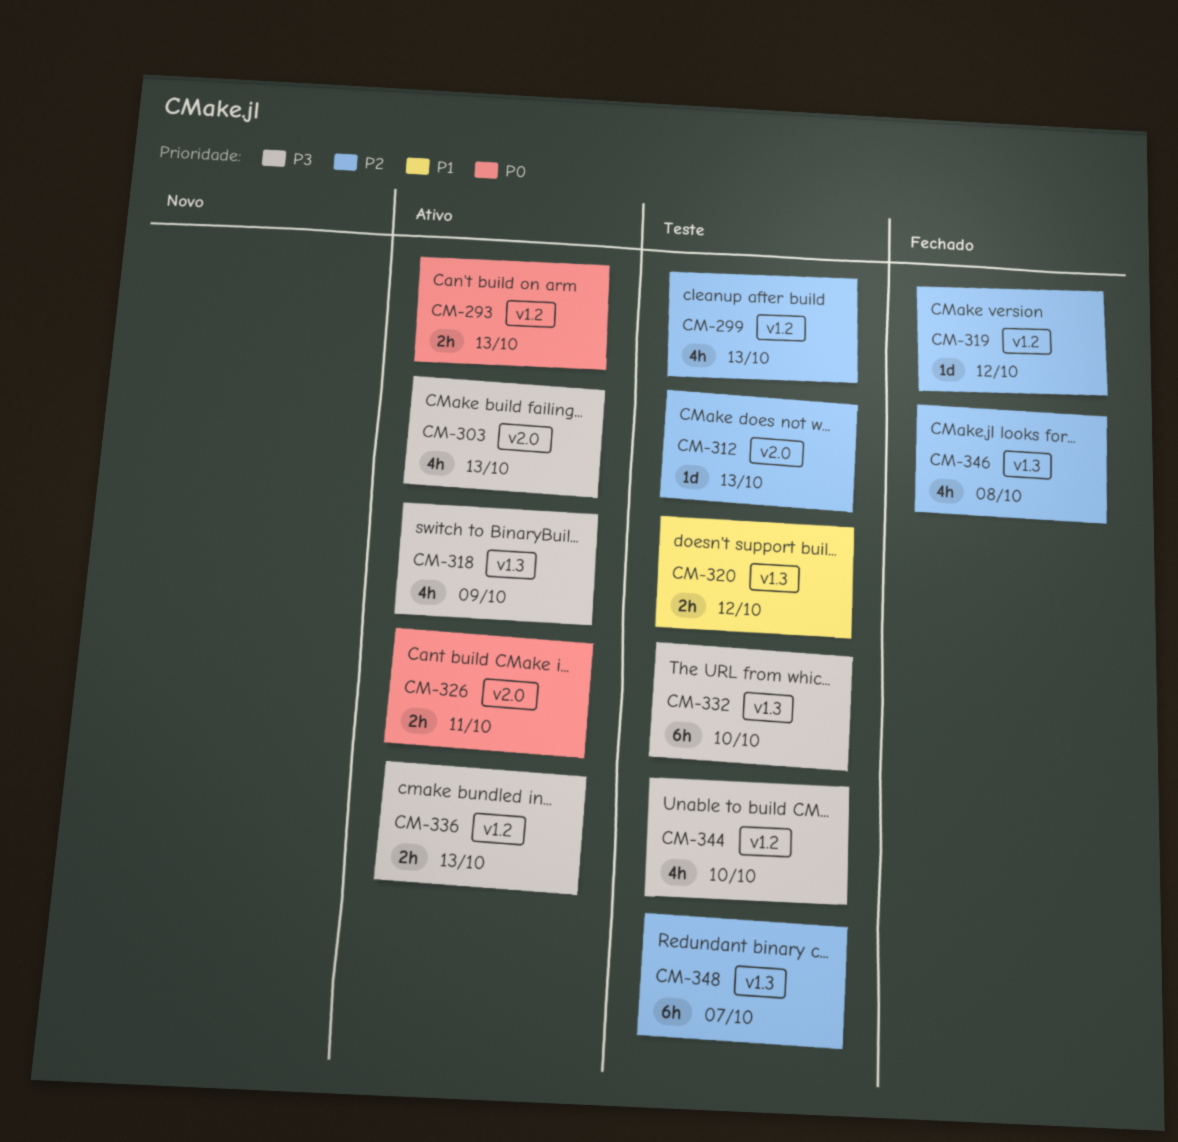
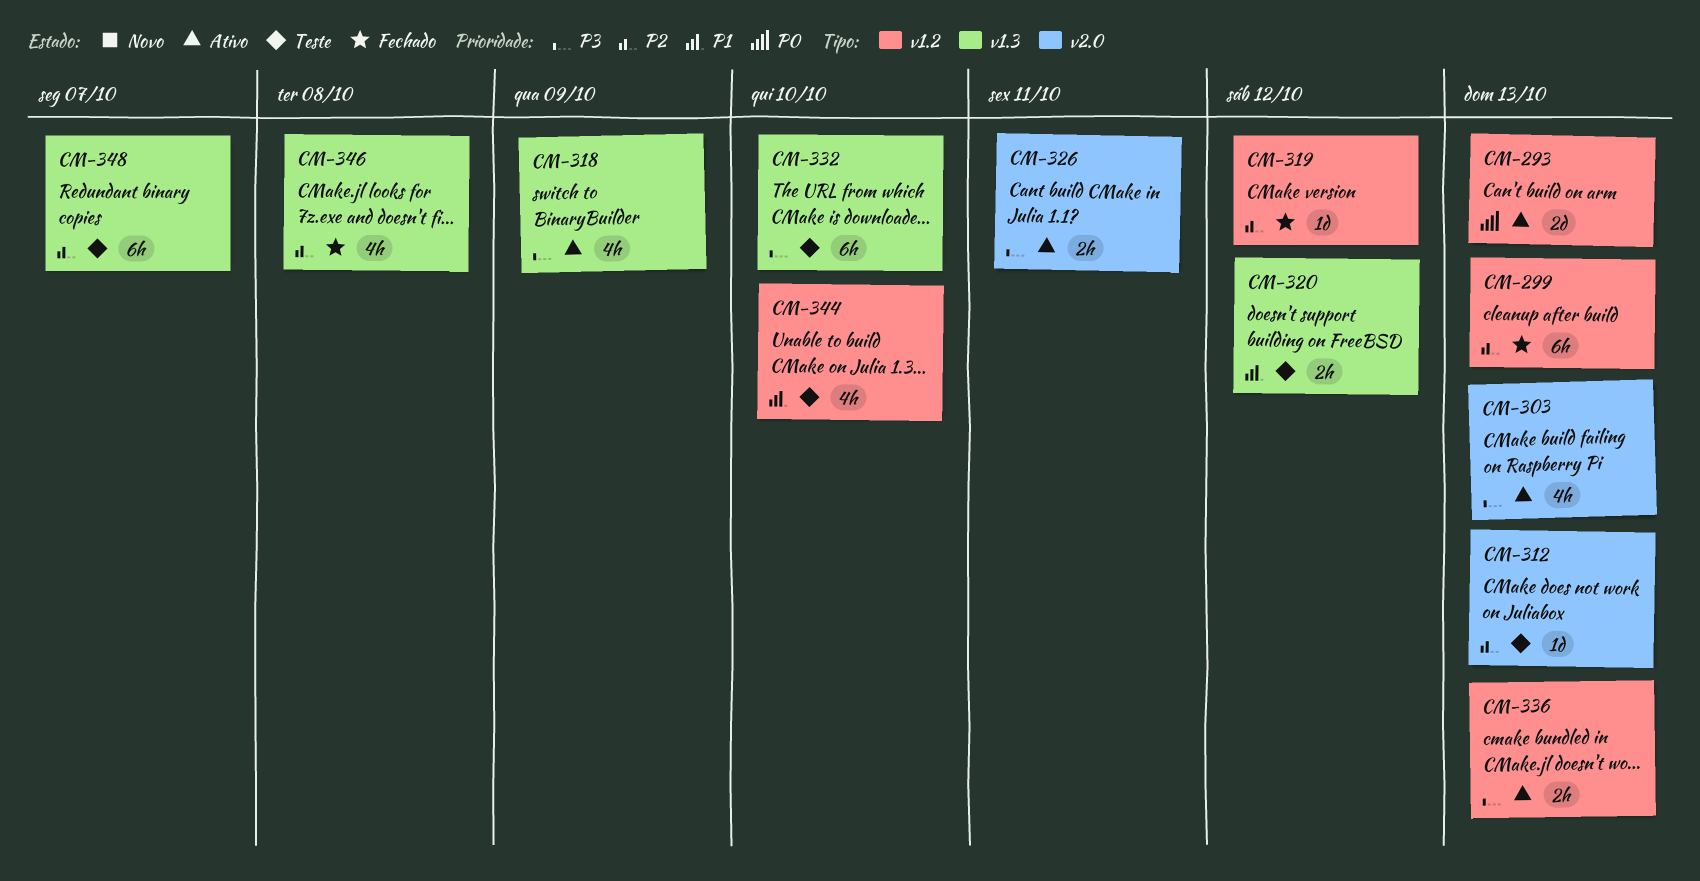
CM-293, estimate: 2h -> 2d
CM-299, status: Teste -> Fechado
CM-299, estimate: 4h -> 6h
CM-326, priority: P0 -> P3
CM-344, priority: P3 -> P1

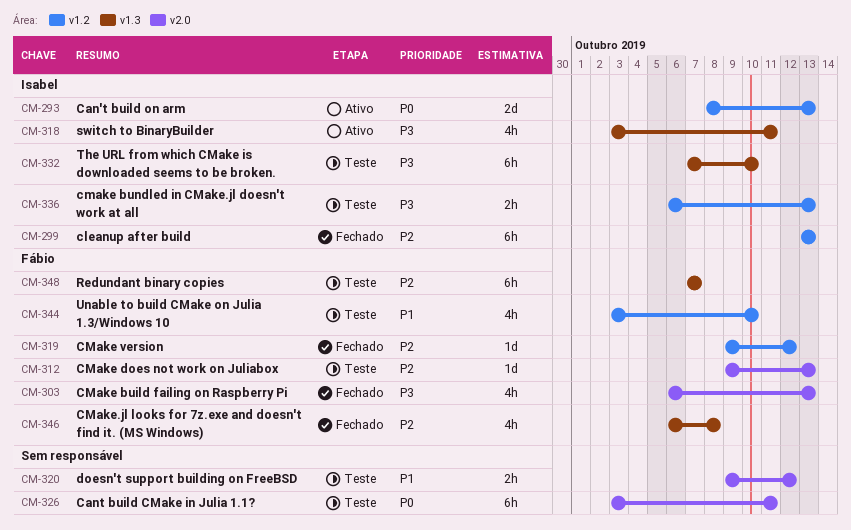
CM-303, status: Ativo -> Fechado
CM-318, due: Oct 9 -> Oct 11
CM-320, label: v1.3 -> v2.0
CM-326, status: Ativo -> Teste
CM-326, priority: P3 -> P0
CM-326, estimate: 2h -> 6h
CM-336, status: Ativo -> Teste

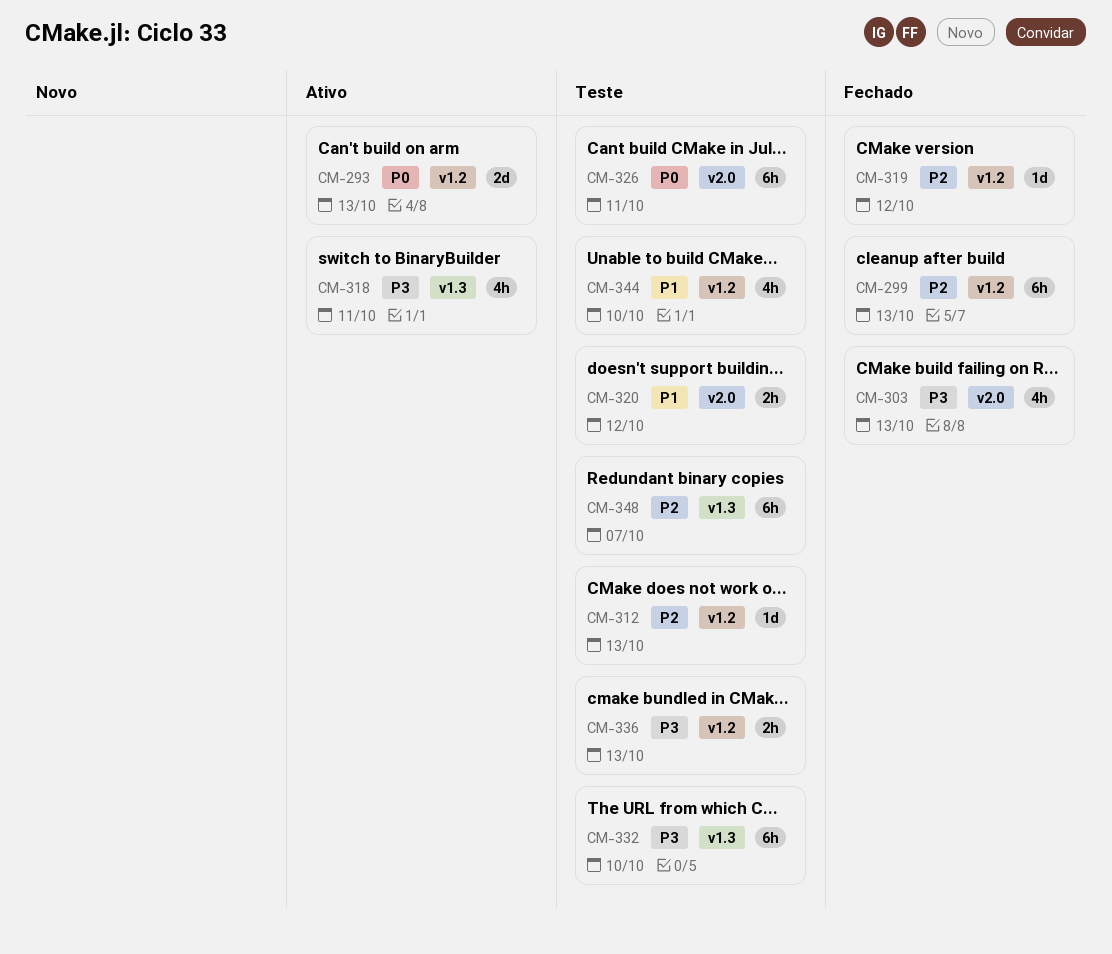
CM-312, label: v2.0 -> v1.2
CM-346: present -> none

